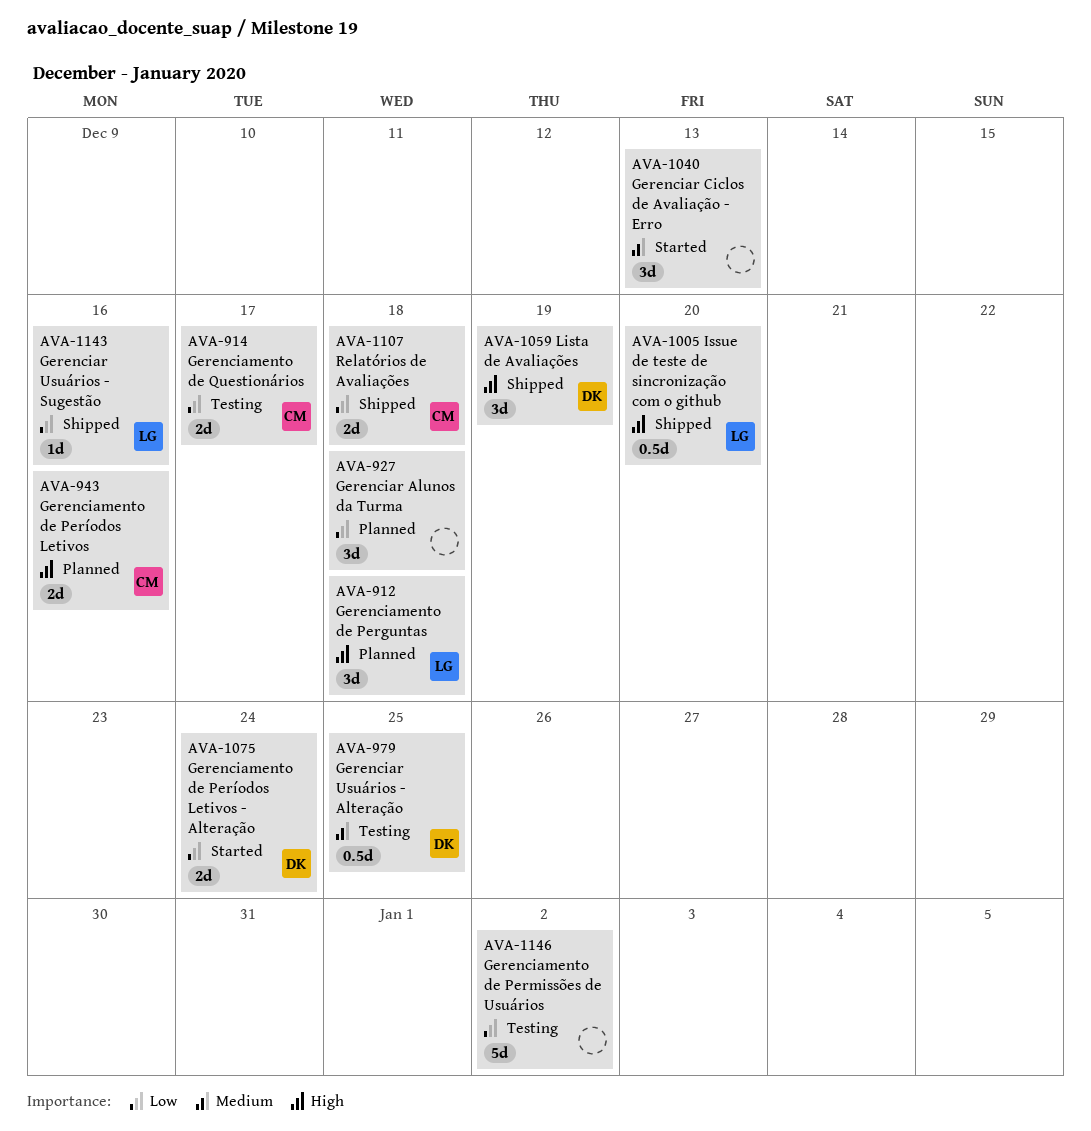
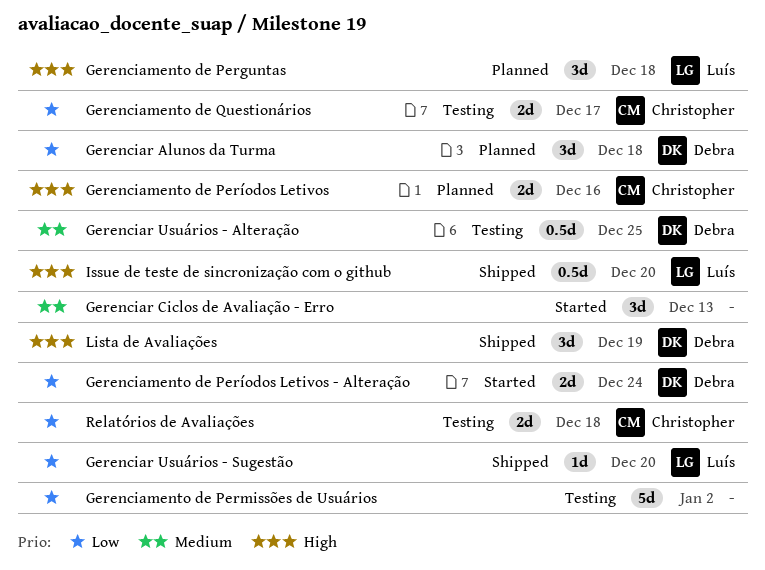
Gerenciar Alunos da Turma, owner: none -> Debra
Gerenciar Usuários - Sugestão, due: Dec 16 -> Dec 20
Relatórios de Avaliações, status: Shipped -> Testing

